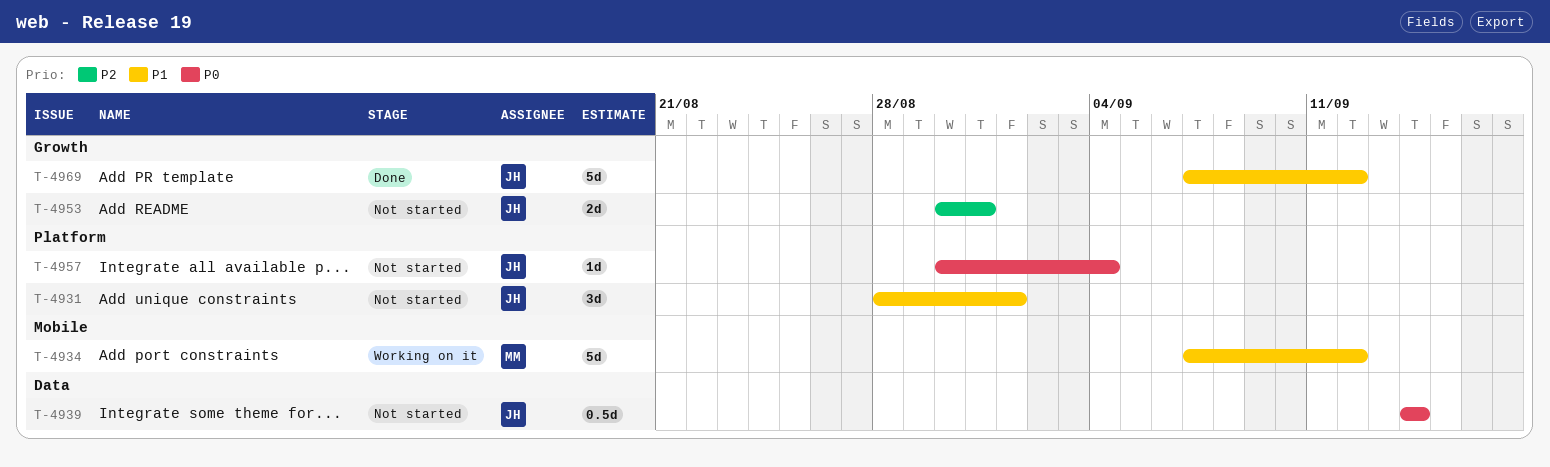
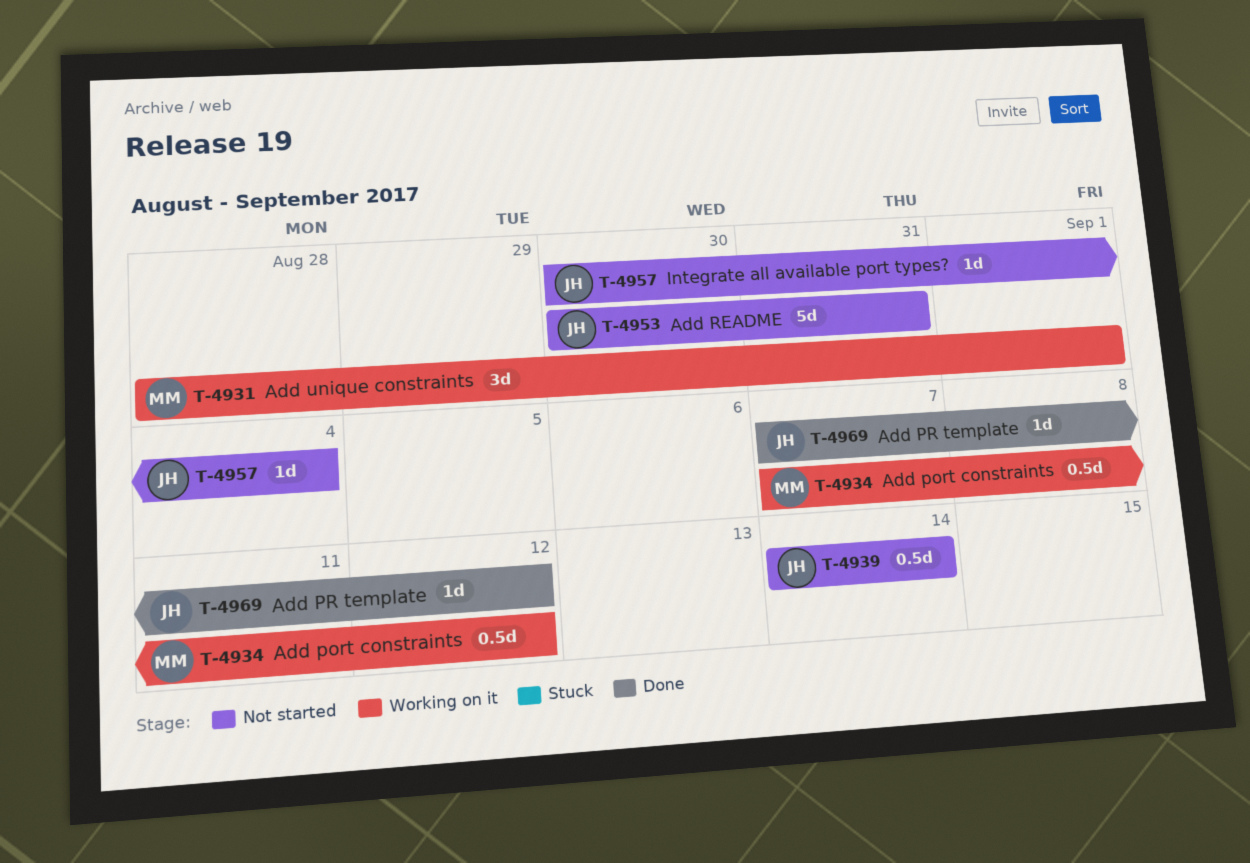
T-4931, status: Not started -> Working on it
T-4931, owner: JH -> MM
T-4934, estimate: 5d -> 0.5d
T-4953, estimate: 2d -> 5d
T-4969, estimate: 5d -> 1d

